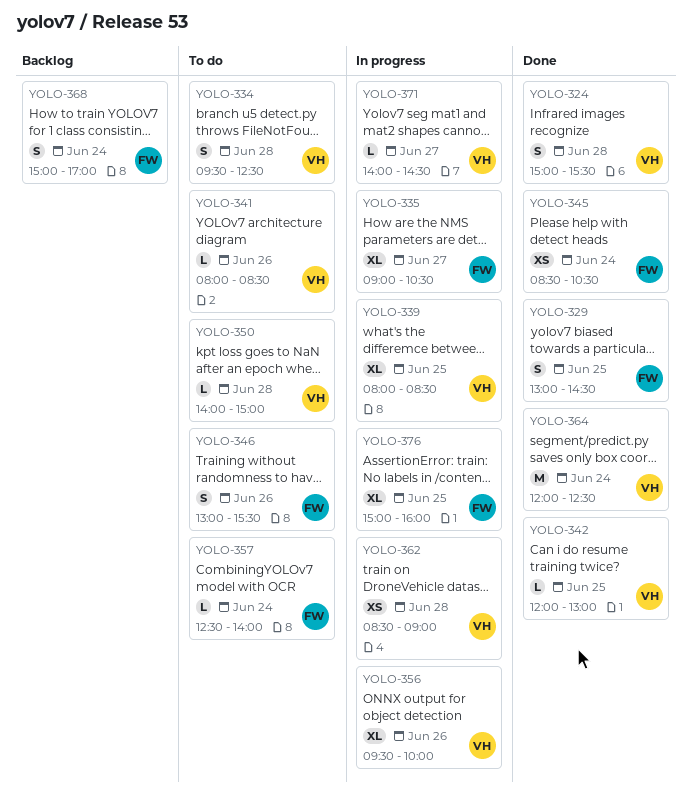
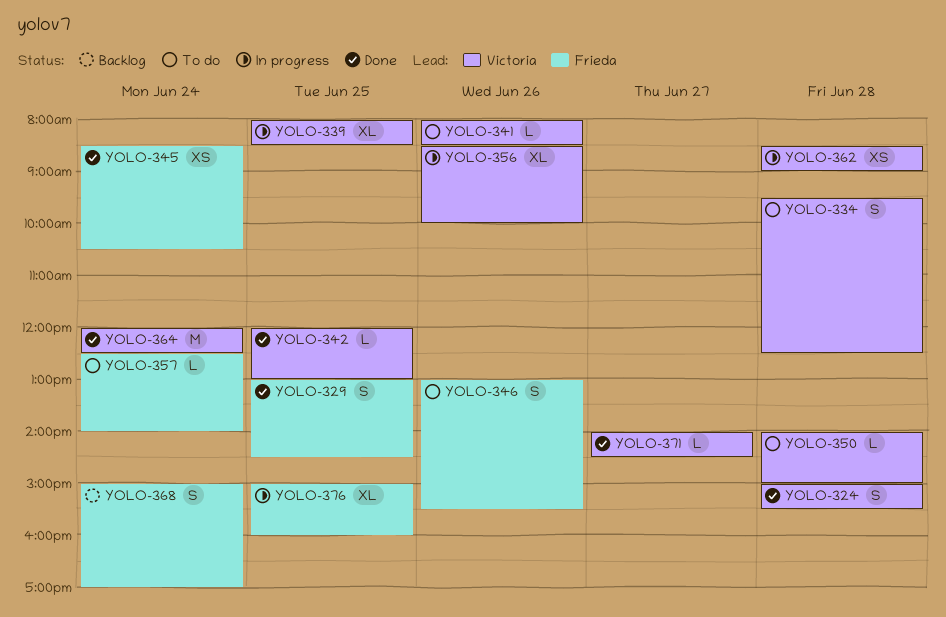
YOLO-335: present -> none
YOLO-356, begins: 09:30 -> 08:30
YOLO-371, status: In progress -> Done

